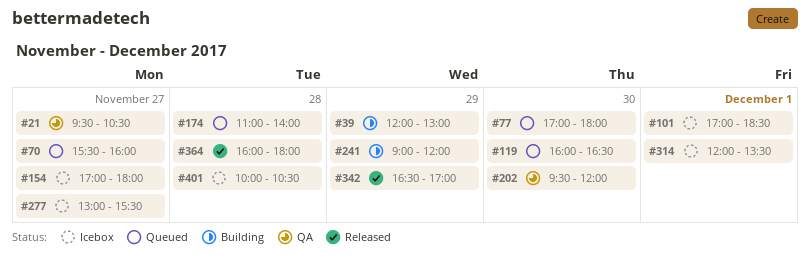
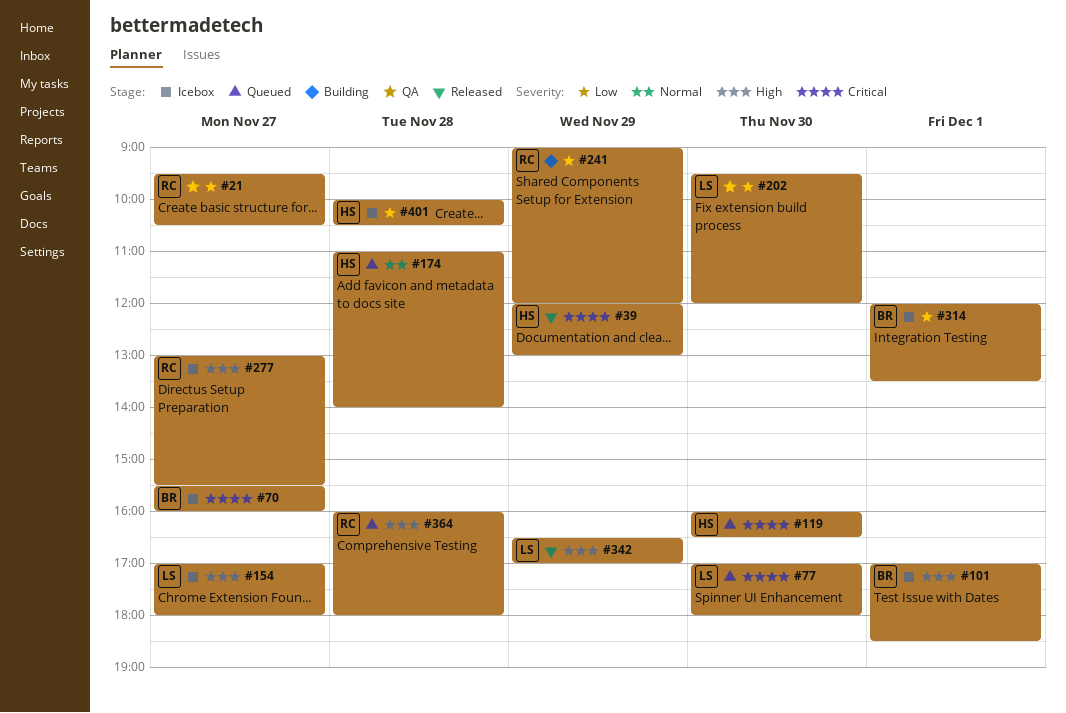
#39, status: Building -> Released
#70, status: Queued -> Icebox
#364, status: Released -> Queued

